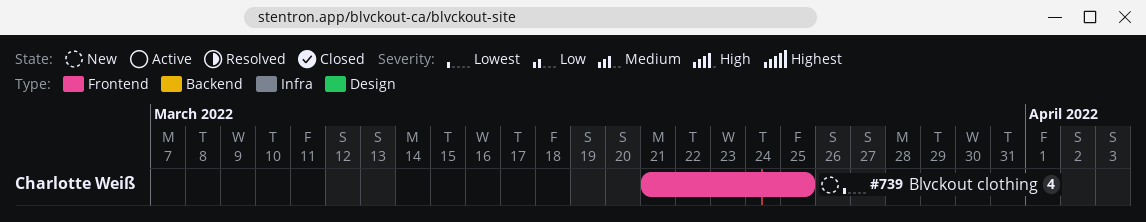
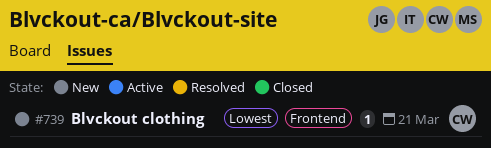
#739, estimate: 4 -> 1
#739, due: Mar 25 -> Mar 21

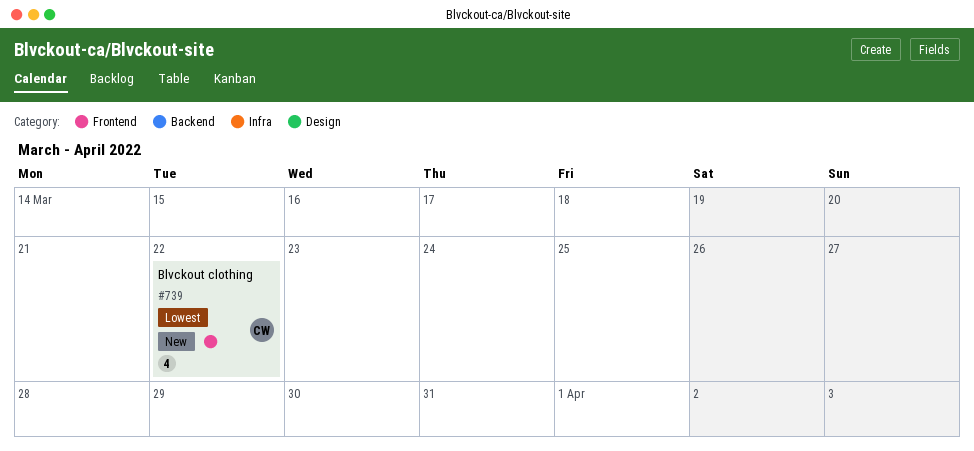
#739, estimate: 1 -> 4
#739, due: Mar 21 -> Mar 22

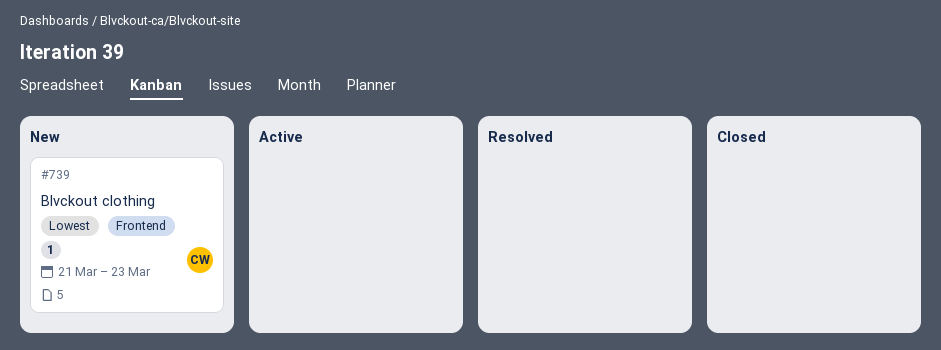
#739, estimate: 4 -> 1
#739, due: Mar 22 -> Mar 23

